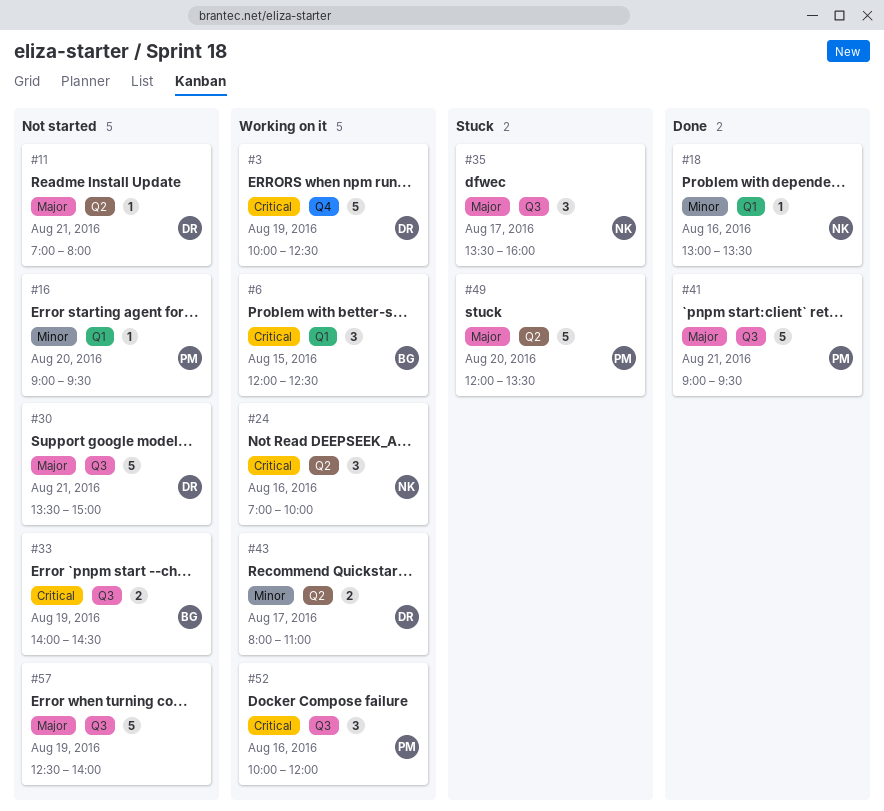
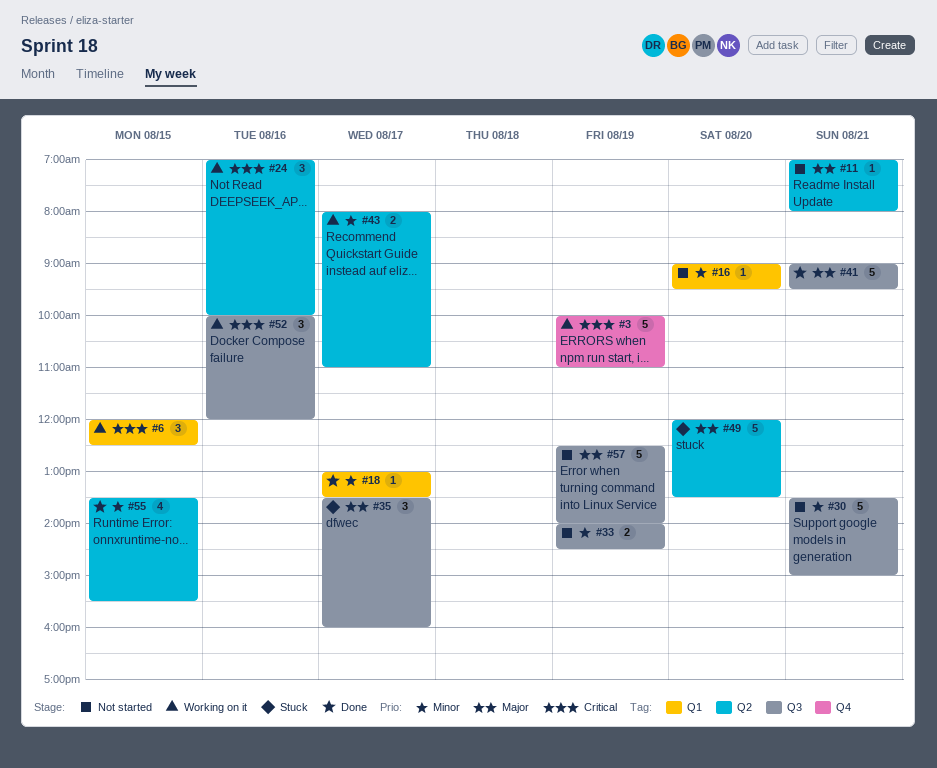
#3, ends: 12:30 -> 11:00
#18, day: Aug 16 -> Aug 17
#30, priority: Major -> Minor
#33, priority: Critical -> Minor
#55: none -> present

